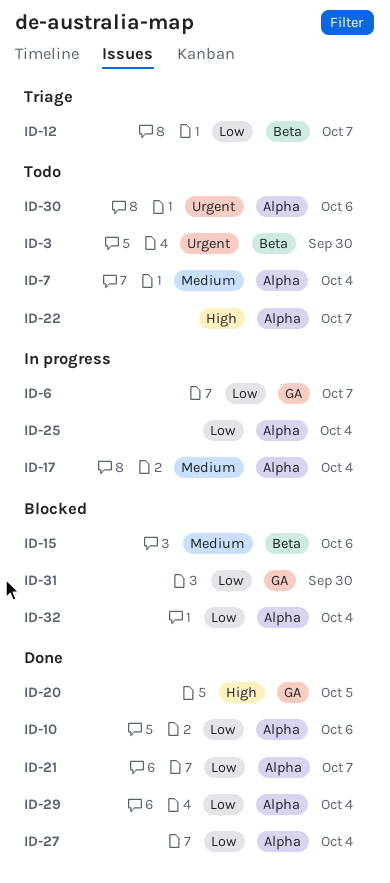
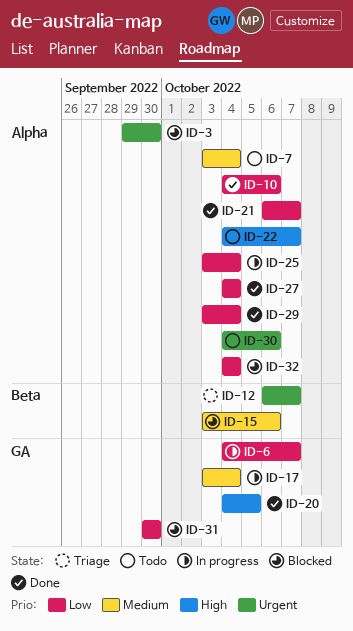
ID-3, status: Todo -> Blocked
ID-3, label: Beta -> Alpha
ID-12, priority: Low -> Urgent
ID-17, label: Alpha -> GA

